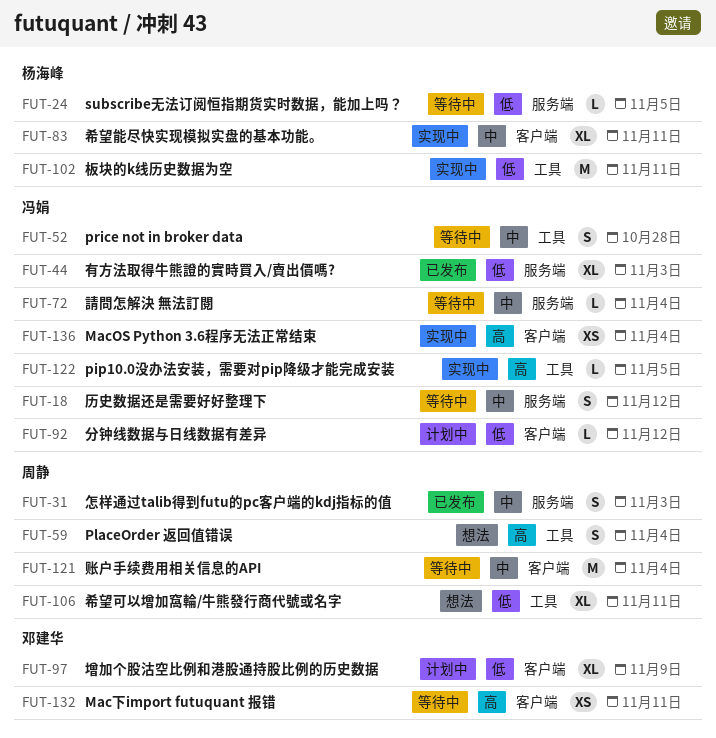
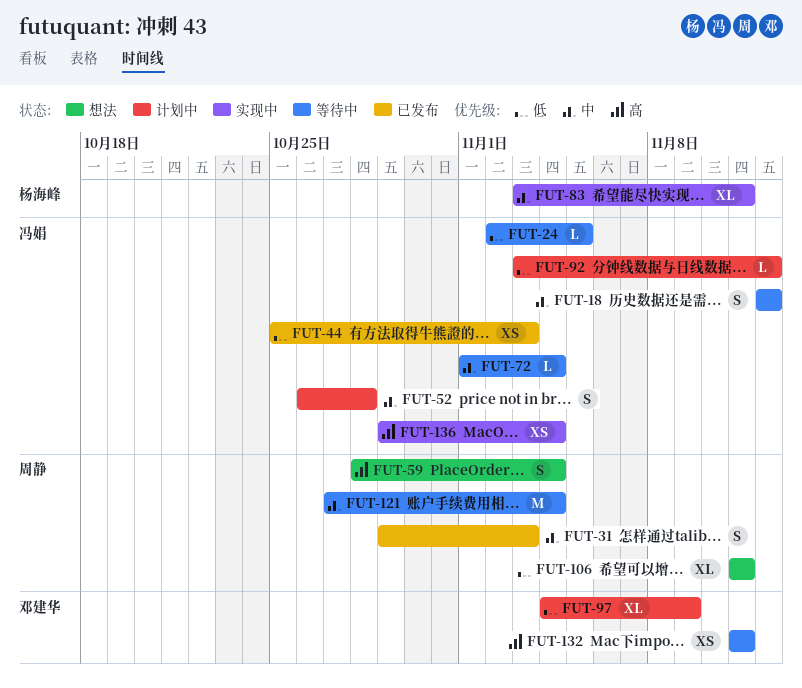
FUT-24, owner: 杨海峰 -> 冯娟
FUT-44, estimate: XL -> XS
FUT-52, status: 等待中 -> 计划中
FUT-102: present -> none
FUT-122: present -> none

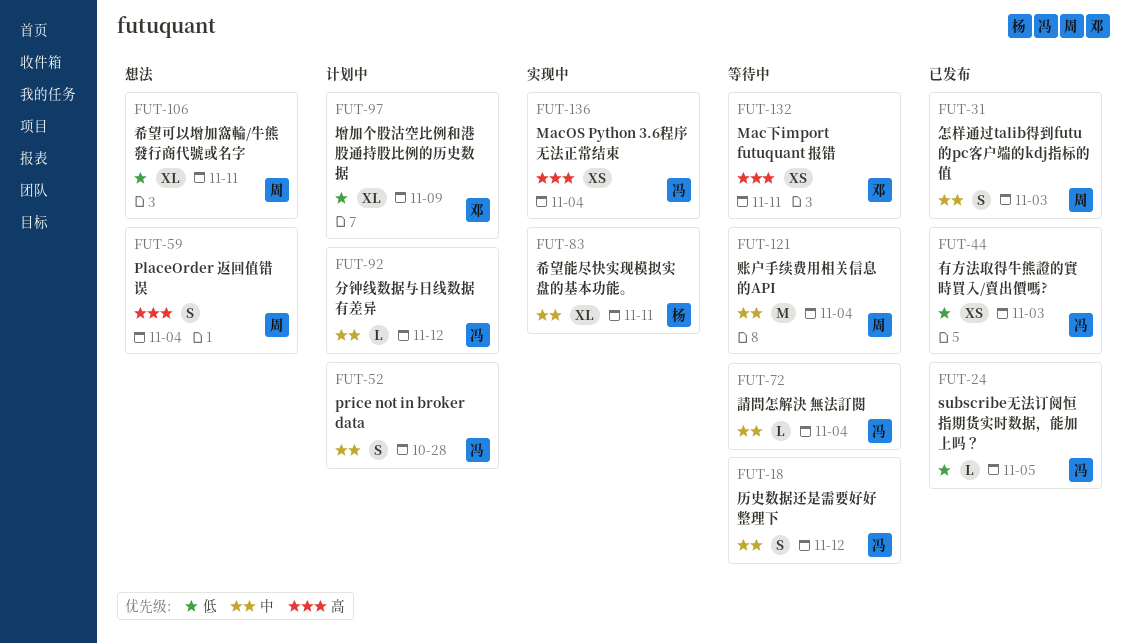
FUT-24, status: 等待中 -> 已发布
FUT-92, priority: 低 -> 中

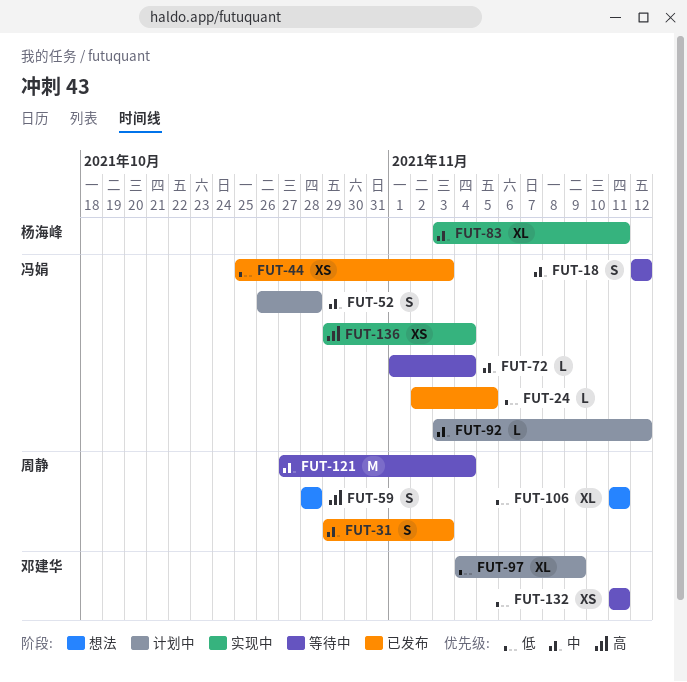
FUT-59, due: Nov 4 -> Oct 28
FUT-132, priority: 高 -> 低

